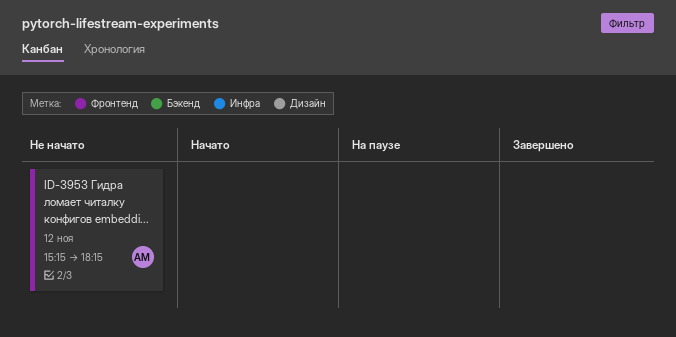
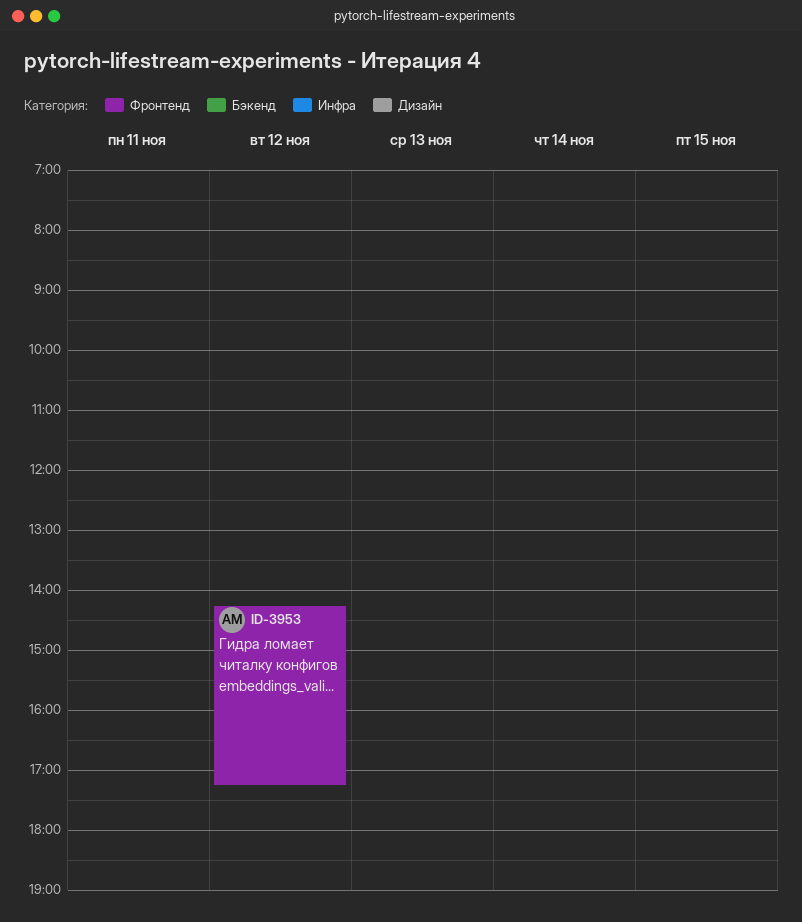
ID-3953, begins: 15:15 -> 14:15
ID-3953, ends: 18:15 -> 17:15

